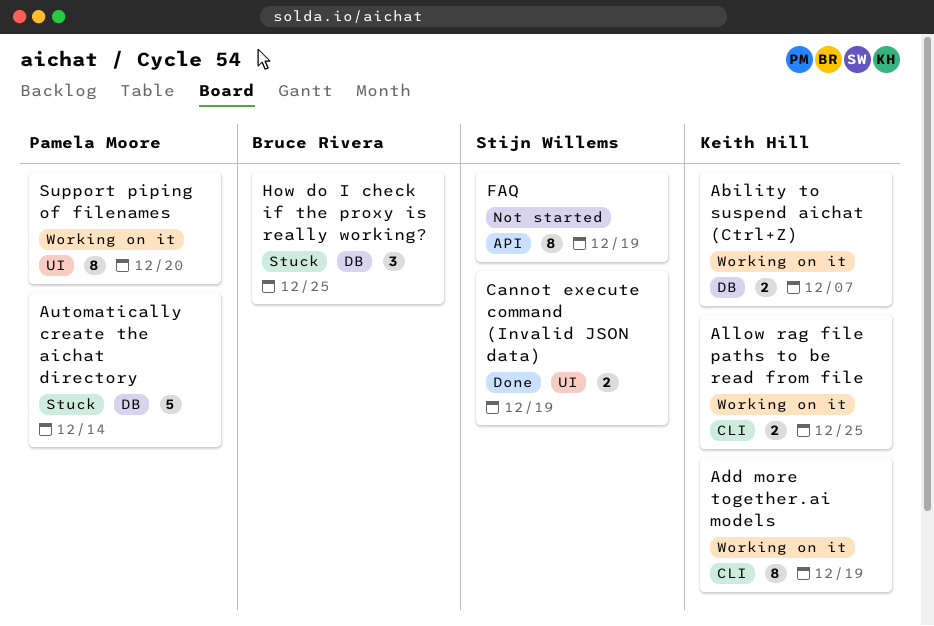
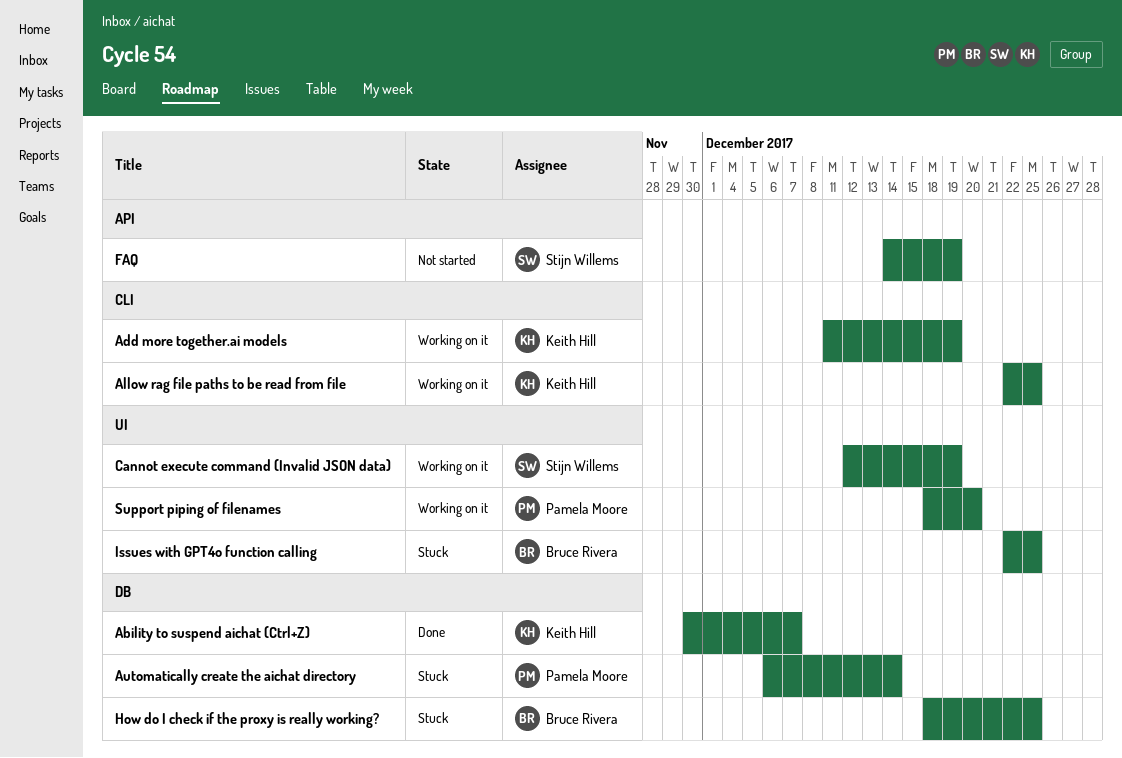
Ability to suspend aichat (Ctrl+Z), status: Working on it -> Done
Cannot execute command (Invalid JSON data), status: Done -> Working on it
Issues with GPT4o function calling: none -> present

